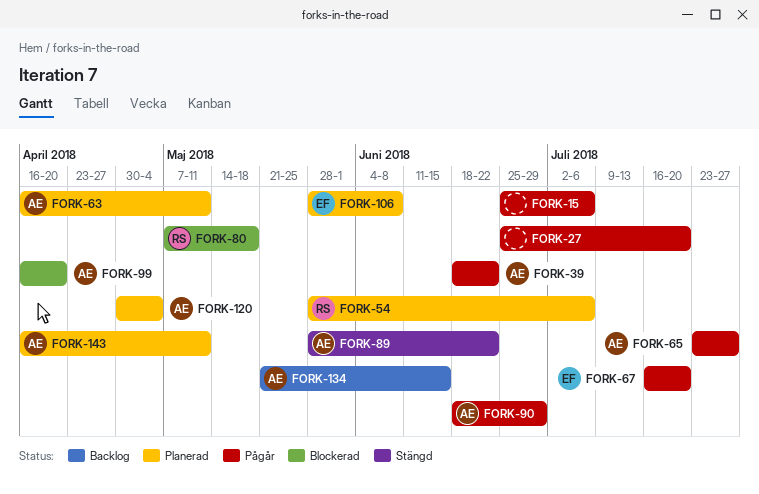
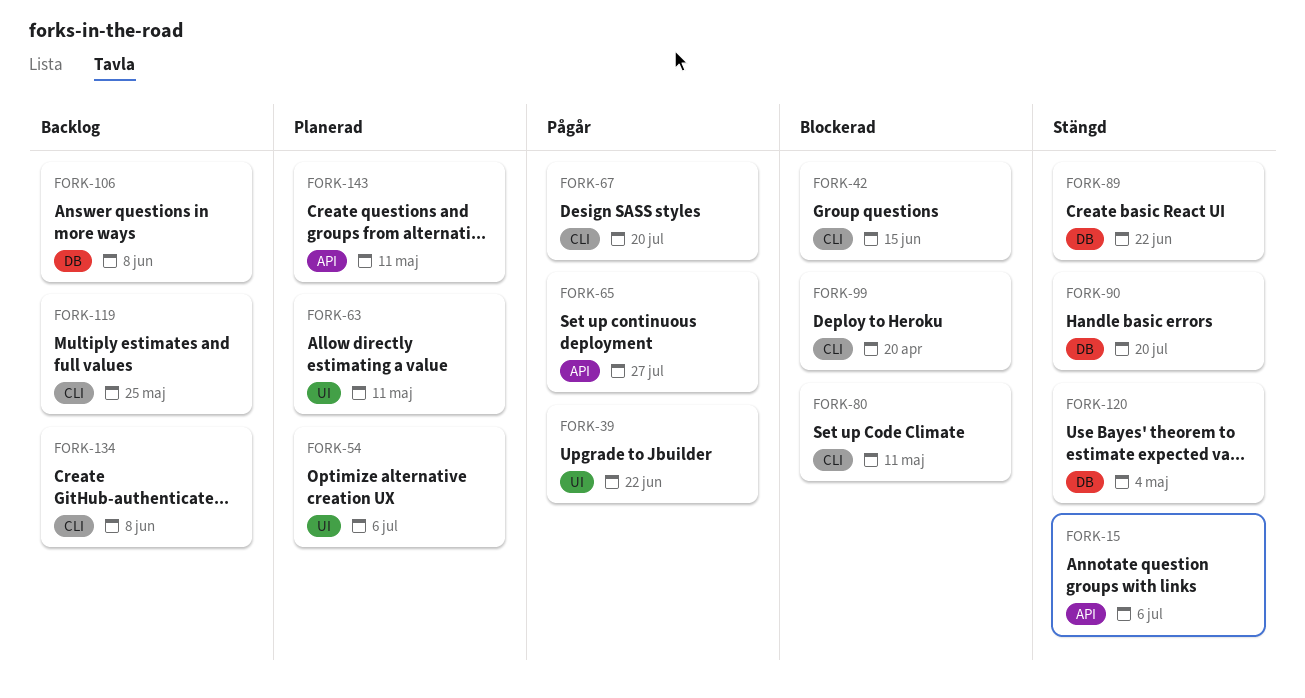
FORK-15, status: Pågår -> Stängd
FORK-27: present -> none
FORK-42: none -> present
FORK-80, due: May 18 -> May 11
FORK-90, status: Pågår -> Stängd
FORK-90, due: Jun 29 -> Jul 20
FORK-106, status: Planerad -> Backlog
FORK-119: none -> present
FORK-120, status: Planerad -> Stängd
FORK-134, due: Jun 15 -> Jun 8

